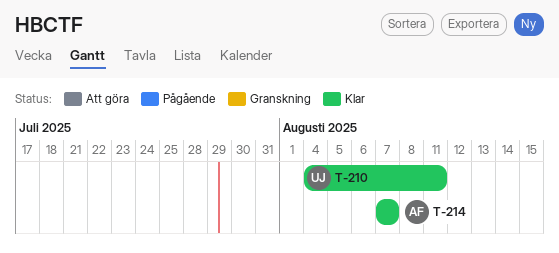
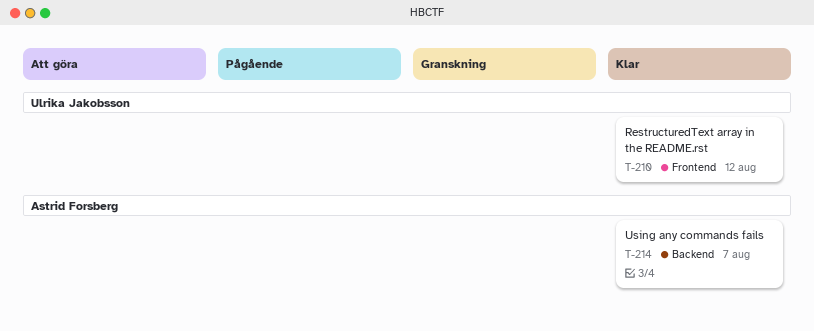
T-210, due: Aug 11 -> Aug 12

